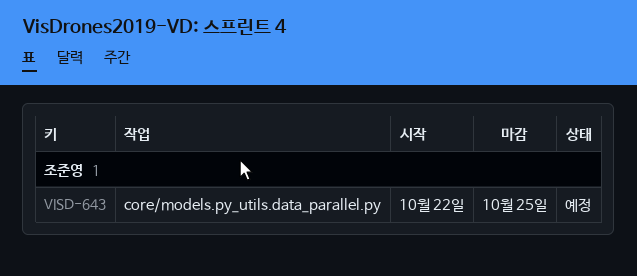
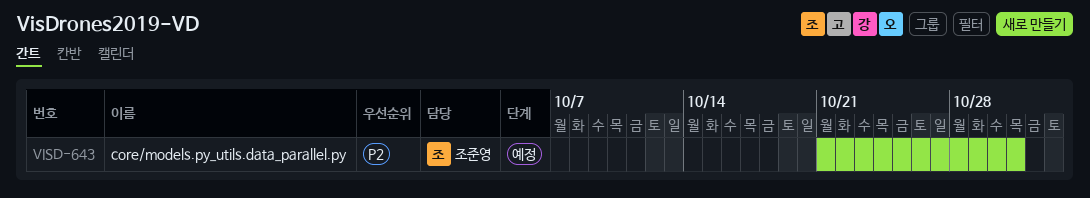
VISD-643, start: Oct 22 -> Oct 21
VISD-643, due: Oct 25 -> Oct 31

